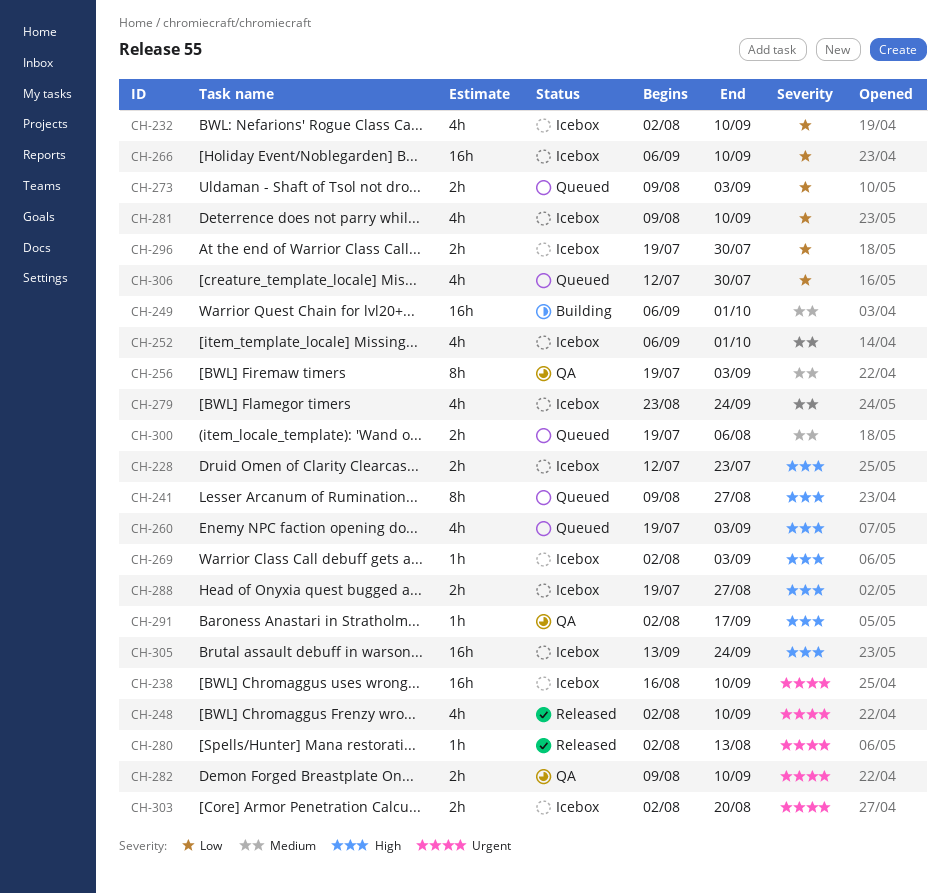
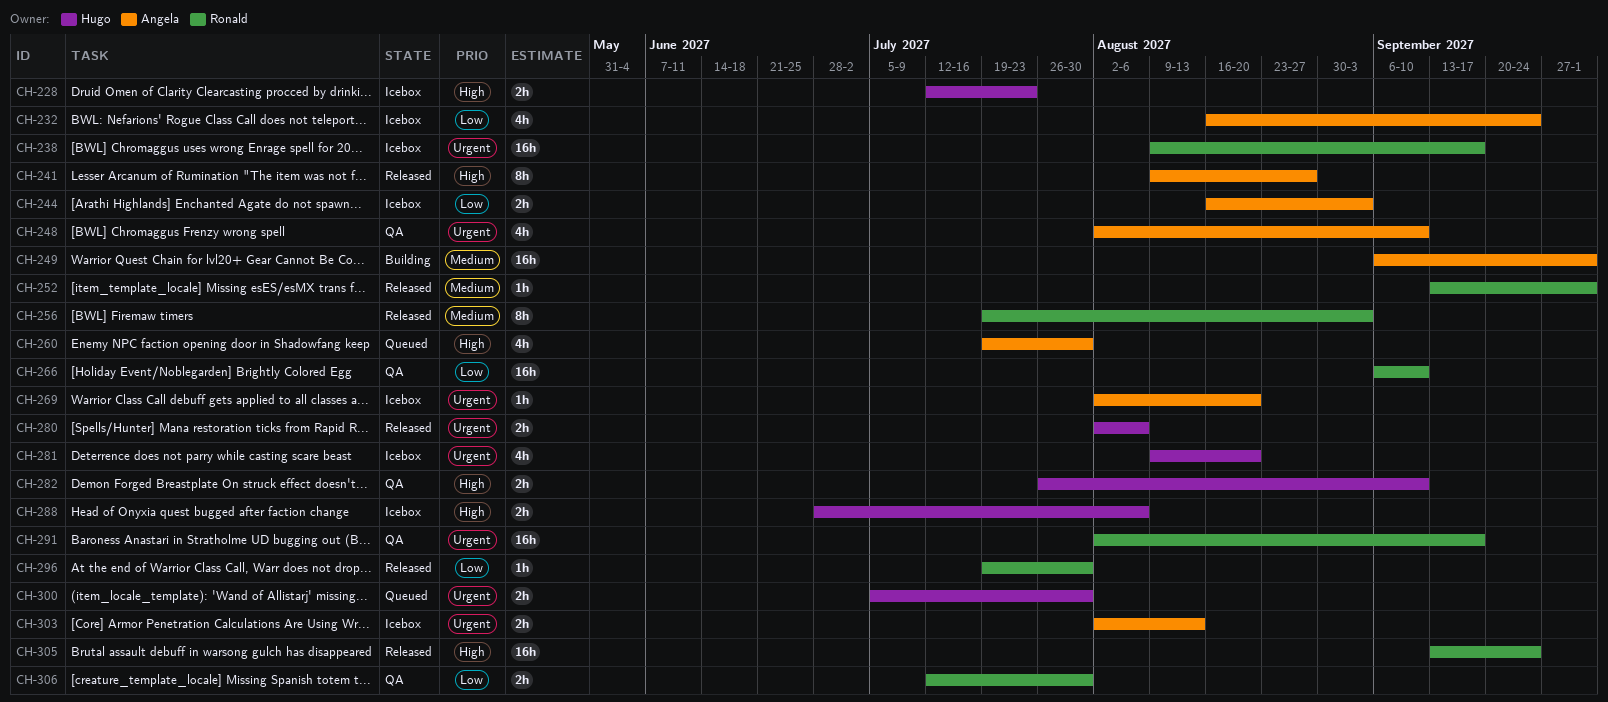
CH-232, start: Aug 2 -> Aug 16
CH-232, due: Sep 10 -> Sep 24
CH-238, start: Aug 16 -> Aug 9
CH-238, due: Sep 10 -> Sep 17
CH-241, status: Queued -> Released
CH-244: none -> present
CH-248, status: Released -> QA
CH-252, status: Icebox -> Released
CH-252, estimate: 4h -> 1h
CH-252, start: Sep 6 -> Sep 13
CH-256, status: QA -> Released
CH-260, due: Sep 3 -> Jul 30
CH-266, status: Icebox -> QA
CH-269, priority: High -> Urgent
CH-269, due: Sep 3 -> Aug 20
CH-273: present -> none
CH-279: present -> none
CH-280, estimate: 1h -> 2h
CH-280, due: Aug 13 -> Aug 6
CH-281, priority: Low -> Urgent
CH-281, due: Sep 10 -> Aug 20
CH-282, priority: Urgent -> High
CH-282, start: Aug 9 -> Jul 26
CH-288, start: Jul 19 -> Jun 28
CH-288, due: Aug 27 -> Aug 6
CH-291, priority: High -> Urgent
CH-291, estimate: 1h -> 16h
CH-296, status: Icebox -> Released
CH-296, estimate: 2h -> 1h
CH-300, priority: Medium -> Urgent
CH-300, start: Jul 19 -> Jul 5
CH-300, due: Aug 6 -> Jul 30
CH-303, due: Aug 20 -> Aug 13
CH-305, status: Icebox -> Released
CH-306, status: Queued -> QA
CH-306, estimate: 4h -> 2h

